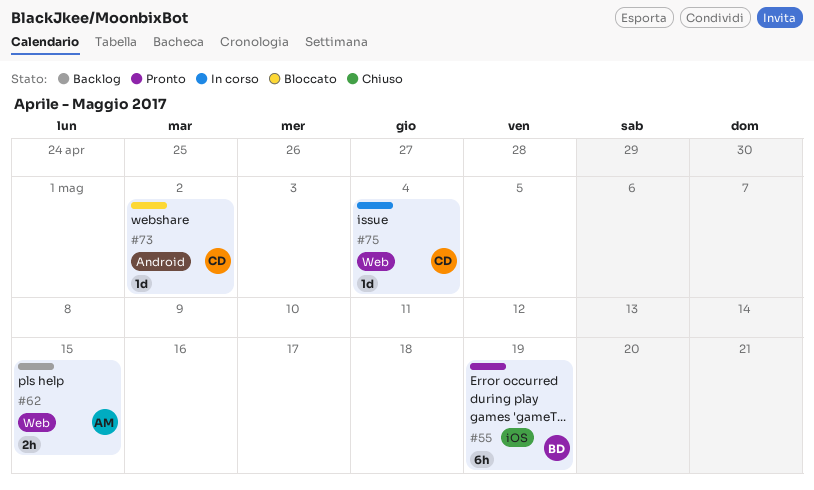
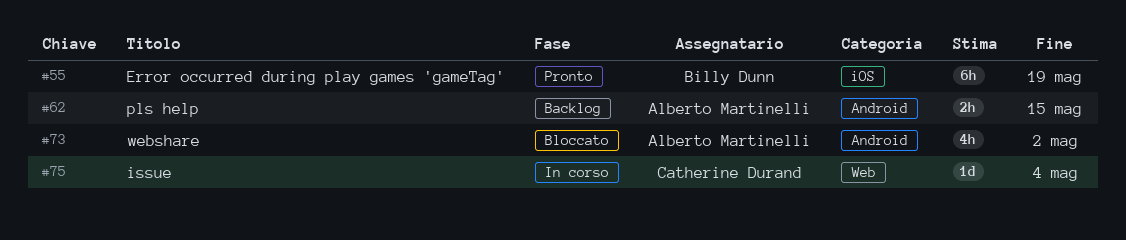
#62, label: Web -> Android
#73, owner: Catherine Durand -> Alberto Martinelli
#73, estimate: 1d -> 4h

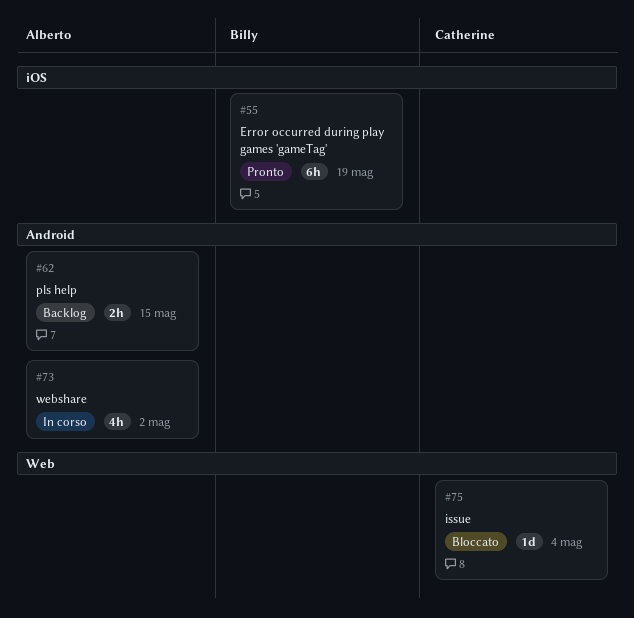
#73, status: Bloccato -> In corso
#75, status: In corso -> Bloccato

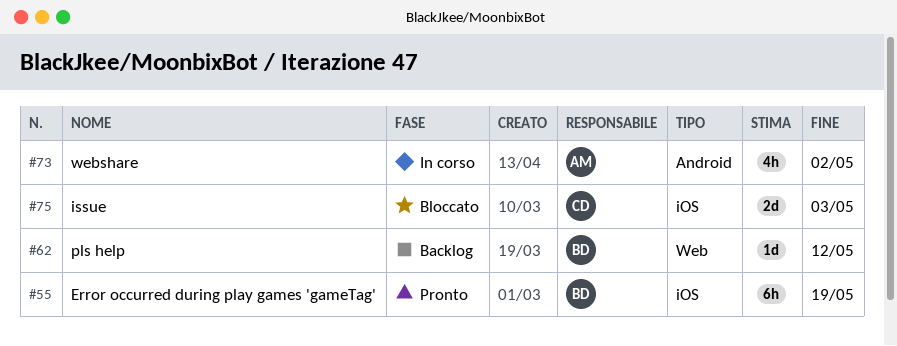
#62, owner: Alberto -> Billy
#62, label: Android -> Web
#62, estimate: 2h -> 1d
#62, due: May 15 -> May 12
#75, label: Web -> iOS
#75, estimate: 1d -> 2d
#75, due: May 4 -> May 3

